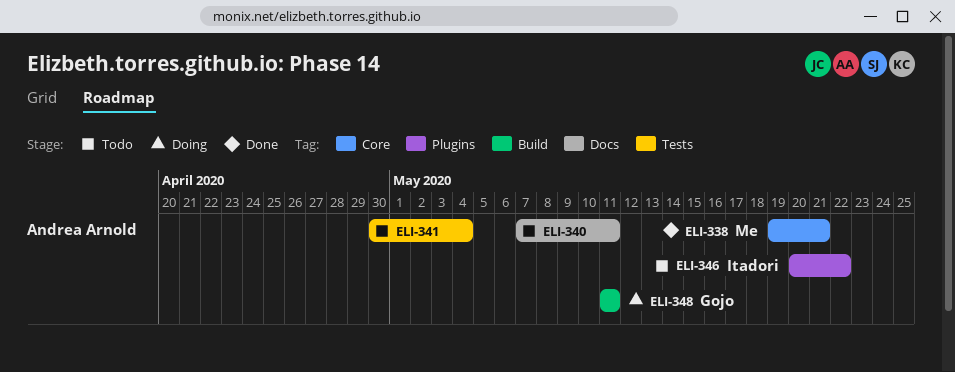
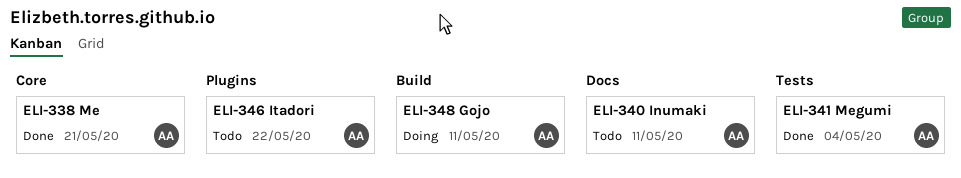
ELI-341, status: Todo -> Done

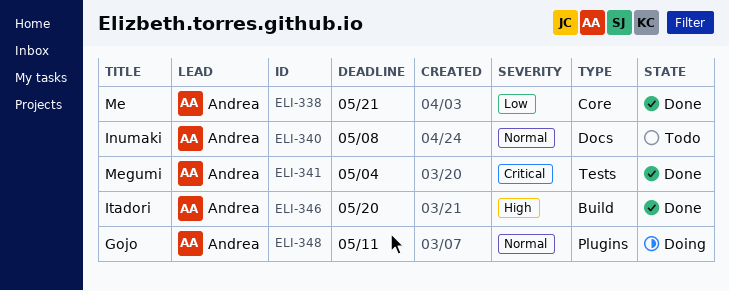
ELI-340, due: May 11 -> May 8
ELI-346, status: Todo -> Done
ELI-346, label: Plugins -> Build
ELI-346, due: May 22 -> May 20
ELI-348, label: Build -> Plugins

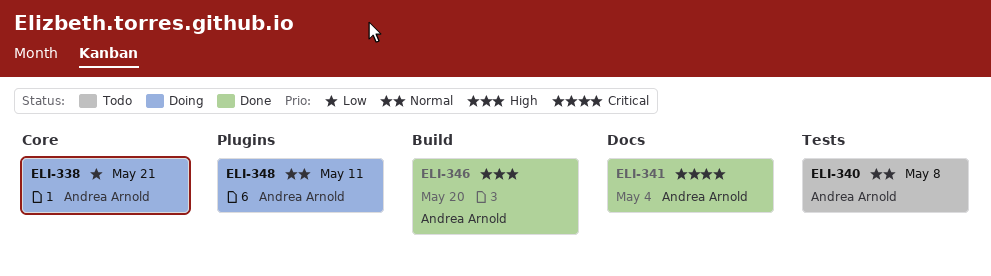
ELI-338, status: Done -> Doing
ELI-340, label: Docs -> Tests
ELI-341, label: Tests -> Docs

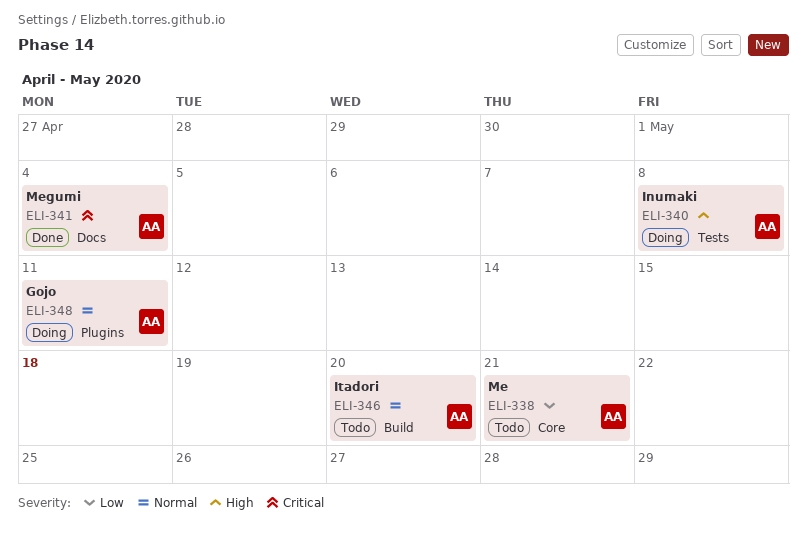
ELI-338, status: Doing -> Todo
ELI-340, status: Todo -> Doing
ELI-340, priority: Normal -> High
ELI-346, status: Done -> Todo
ELI-346, priority: High -> Normal

